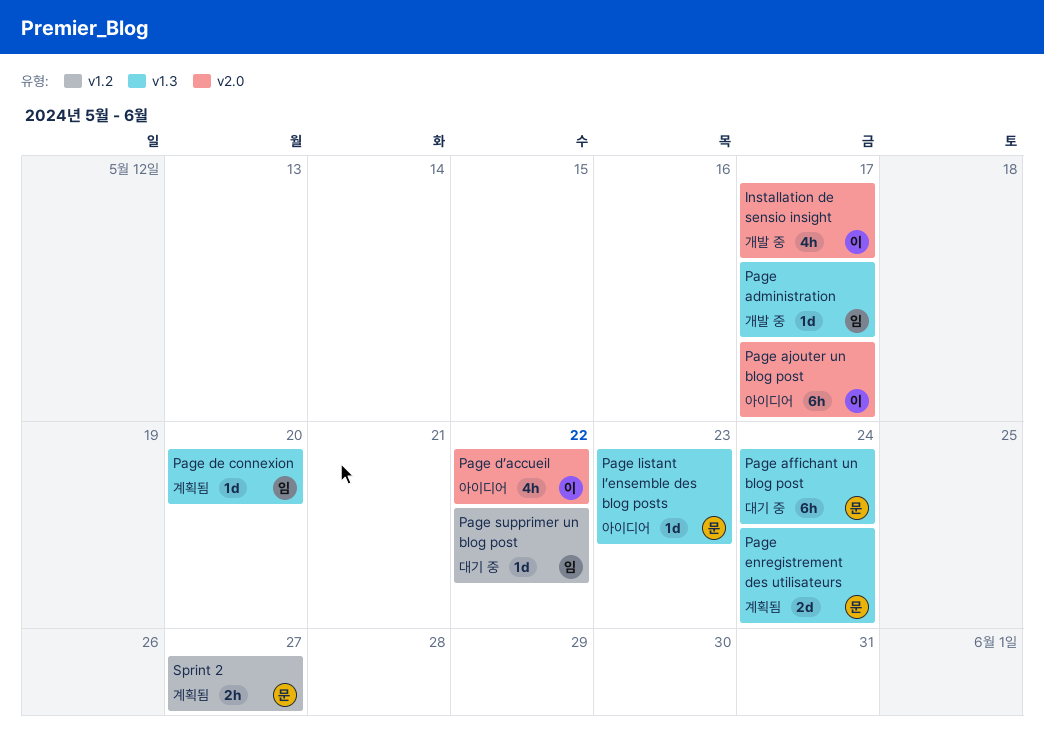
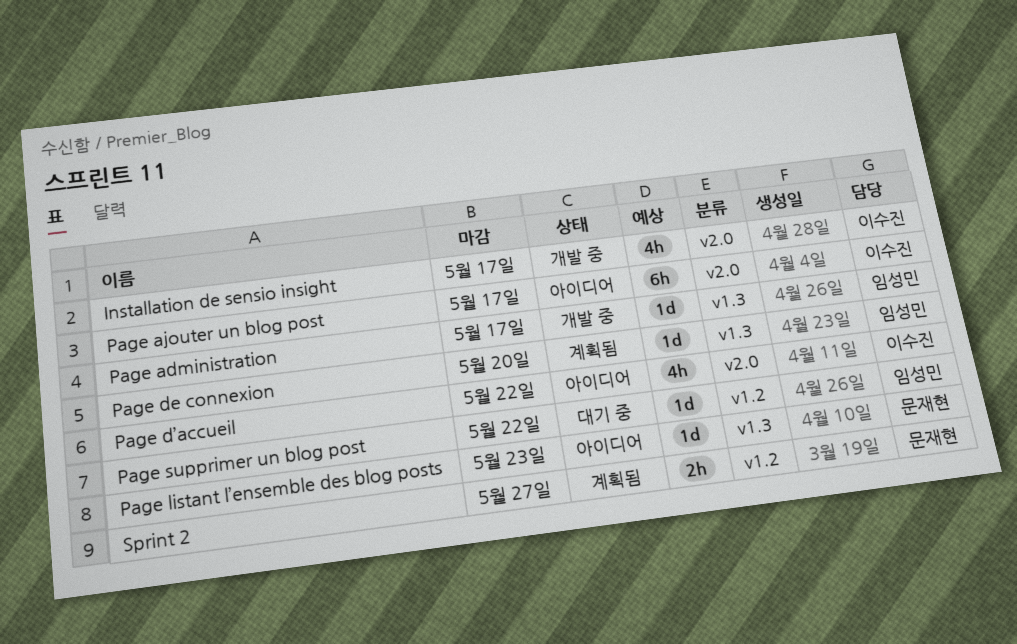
Page affichant un blog post: present -> none
Page enregistrement des utilisateurs: present -> none

